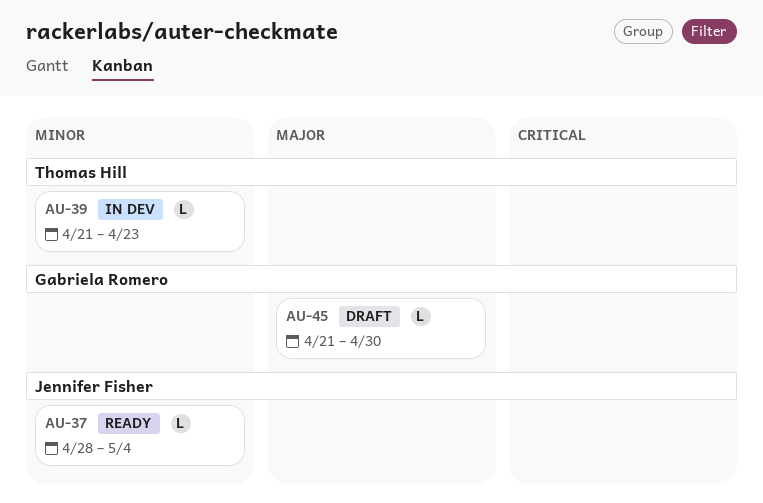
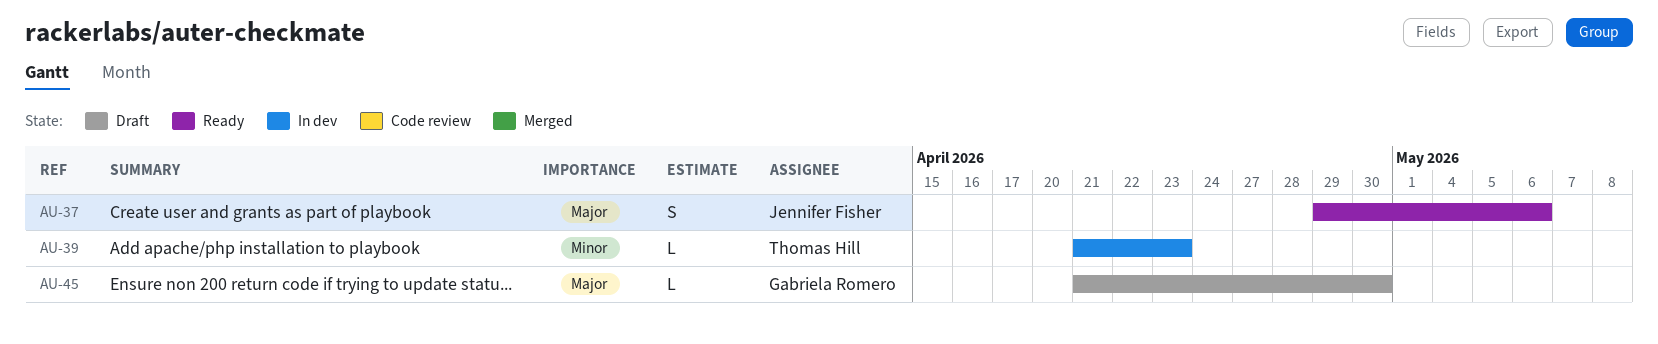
AU-37, priority: Minor -> Major
AU-37, estimate: L -> S
AU-37, start: Apr 28 -> Apr 29
AU-37, due: May 4 -> May 6

